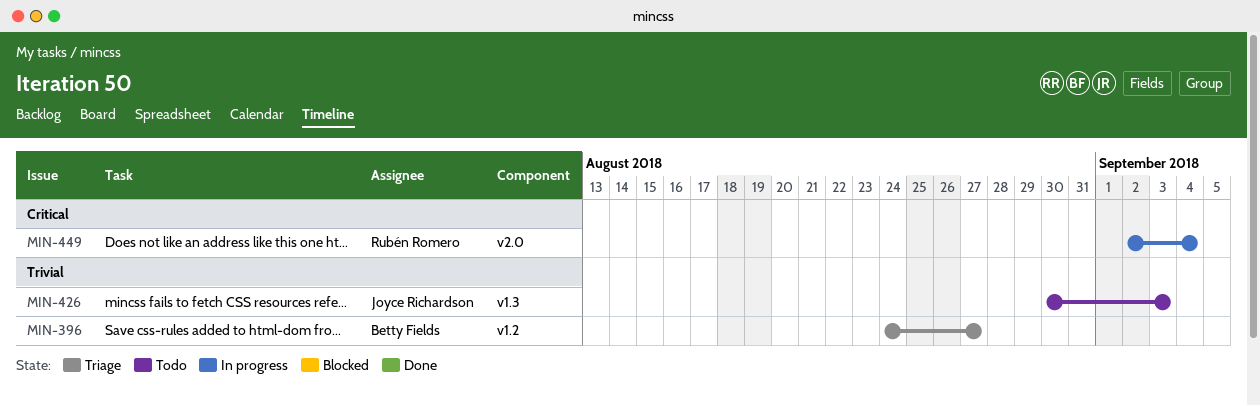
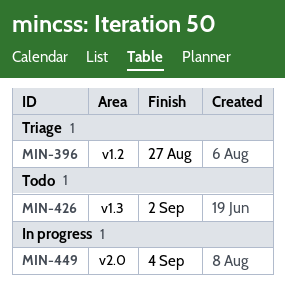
MIN-426, due: Sep 3 -> Sep 2

